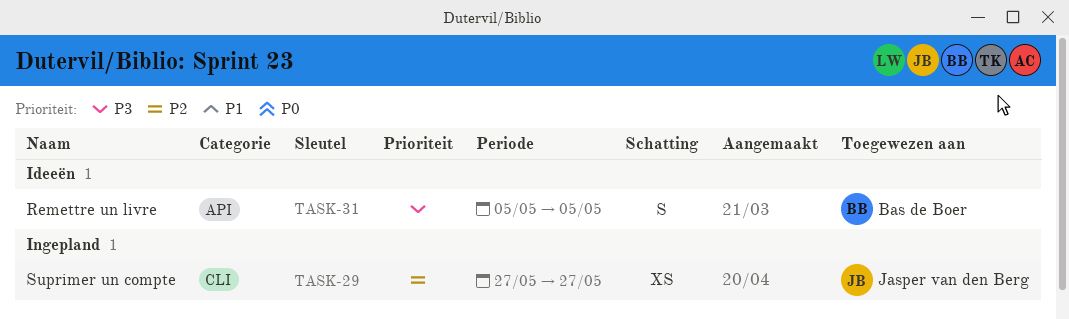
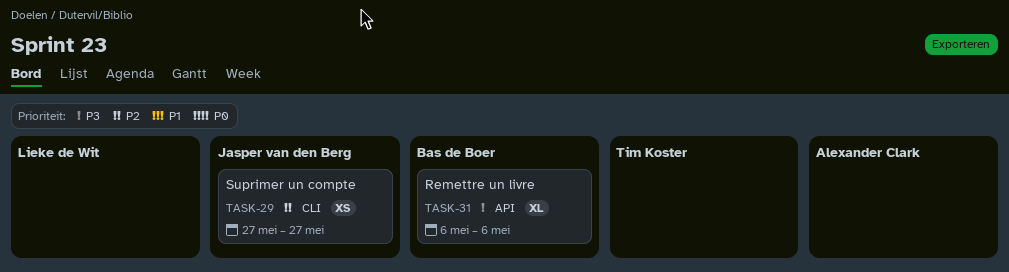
TASK-31, estimate: S -> XL
TASK-31, start: May 5 -> May 6
TASK-31, due: May 5 -> May 6

